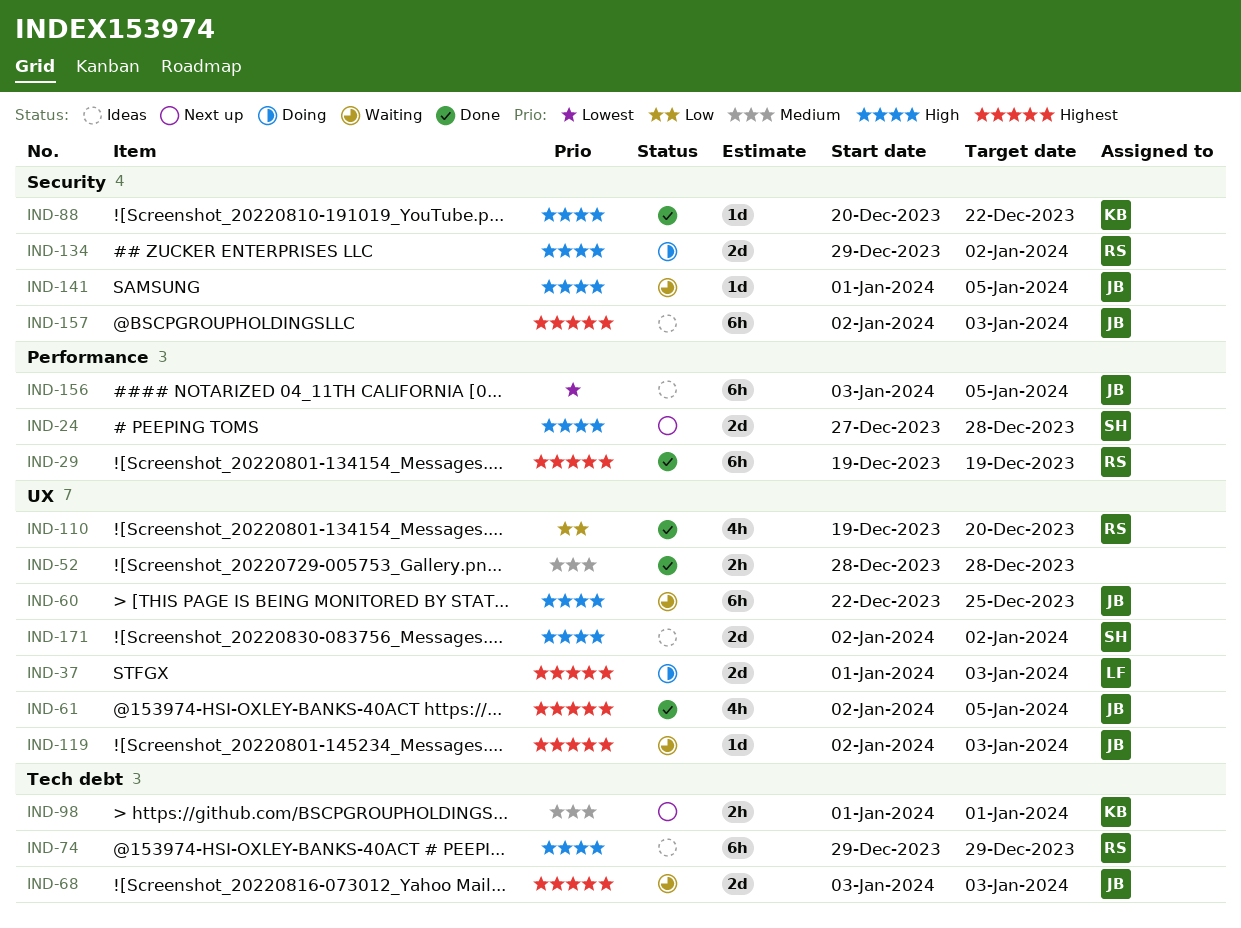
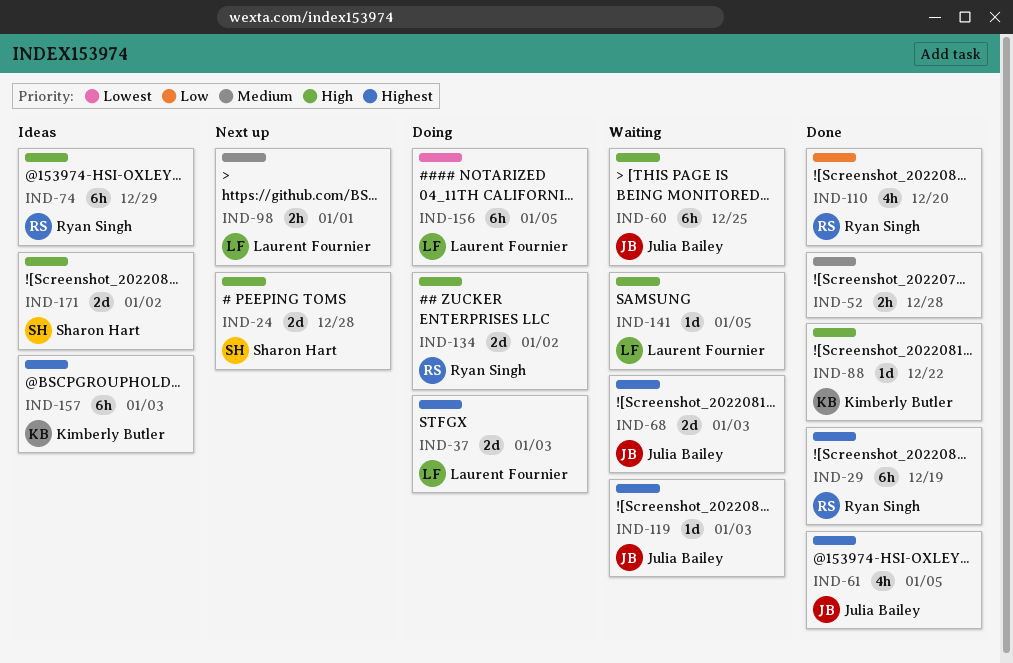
IND-98, owner: Kimberly Butler -> Laurent Fournier
IND-141, owner: Julia Bailey -> Laurent Fournier
IND-156, status: Ideas -> Doing
IND-156, owner: Julia Bailey -> Laurent Fournier
IND-157, owner: Julia Bailey -> Kimberly Butler

